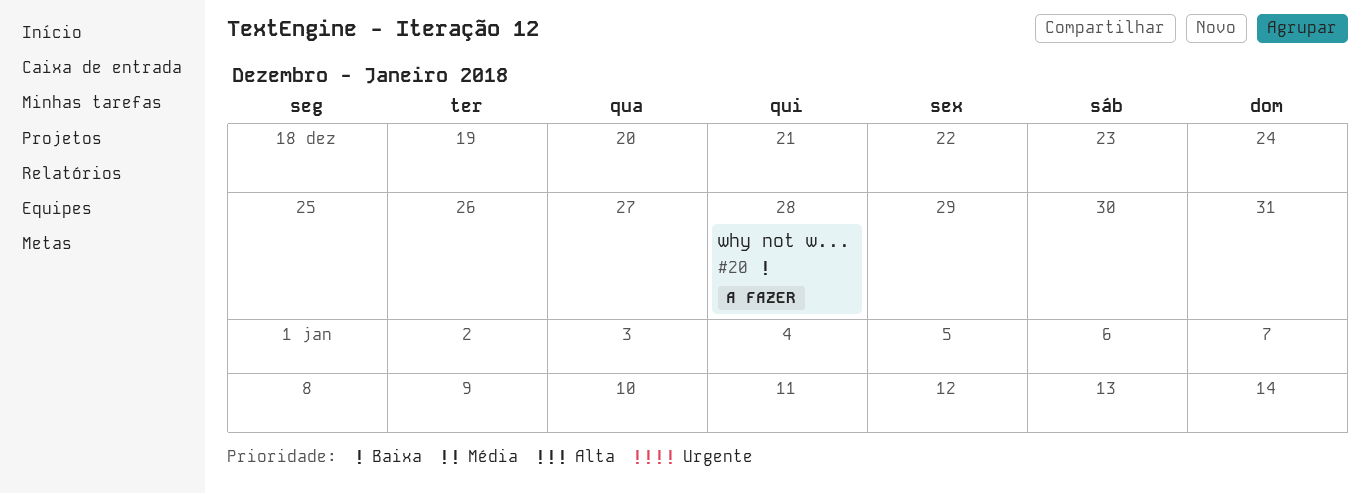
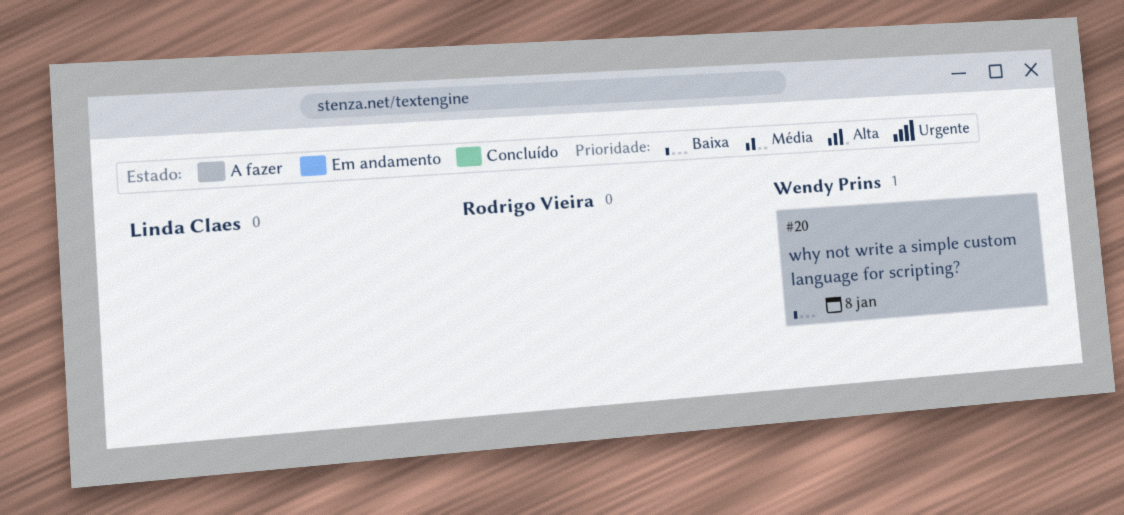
#20, due: Dec 28 -> Jan 8

